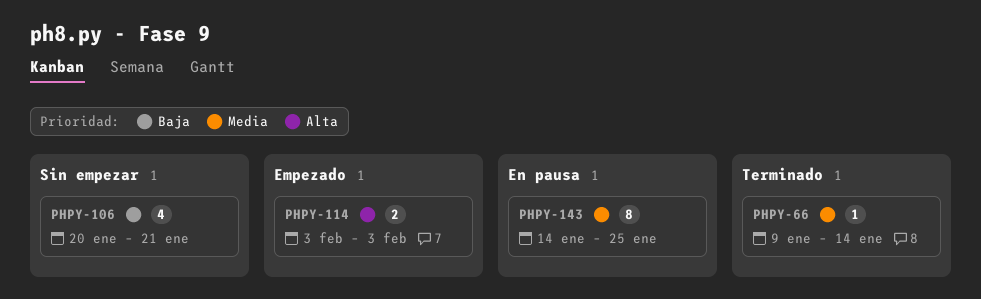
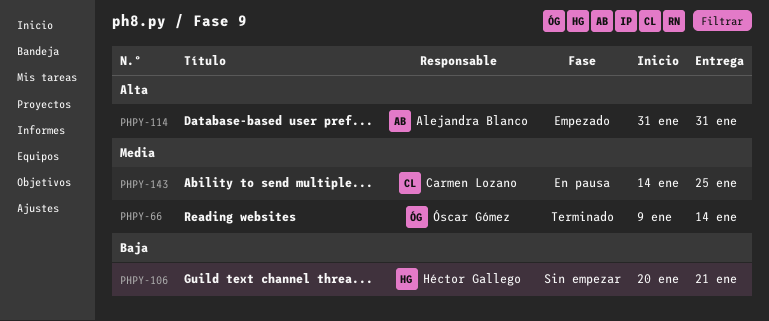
PHPY-114, start: Feb 3 -> Jan 31
PHPY-114, due: Feb 3 -> Jan 31

